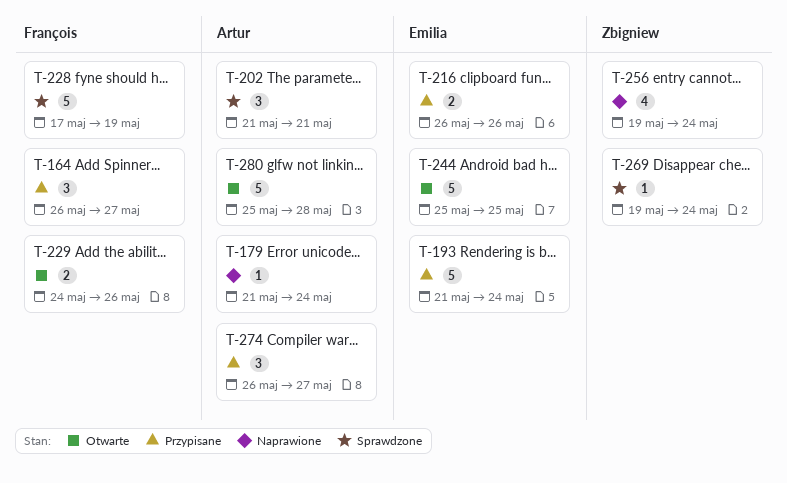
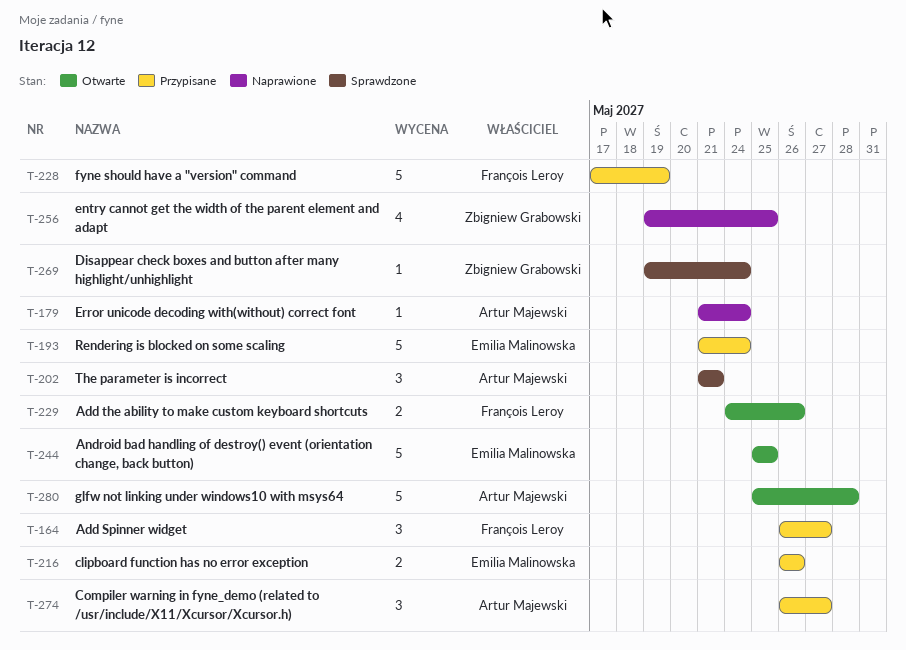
T-228, status: Sprawdzone -> Przypisane
T-256, due: May 24 -> May 25

